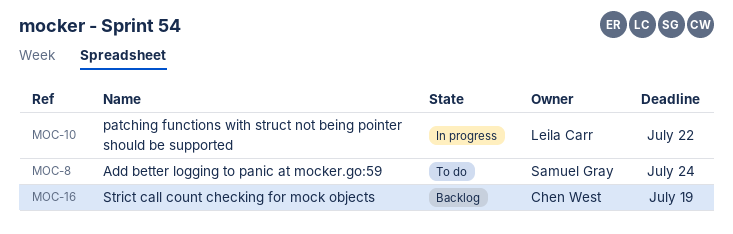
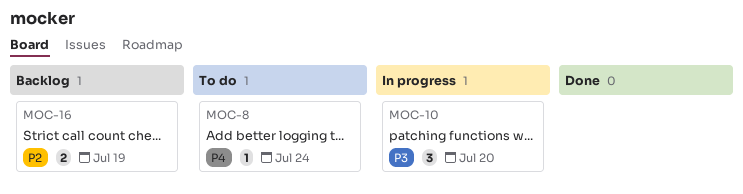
MOC-10, due: Jul 22 -> Jul 20

